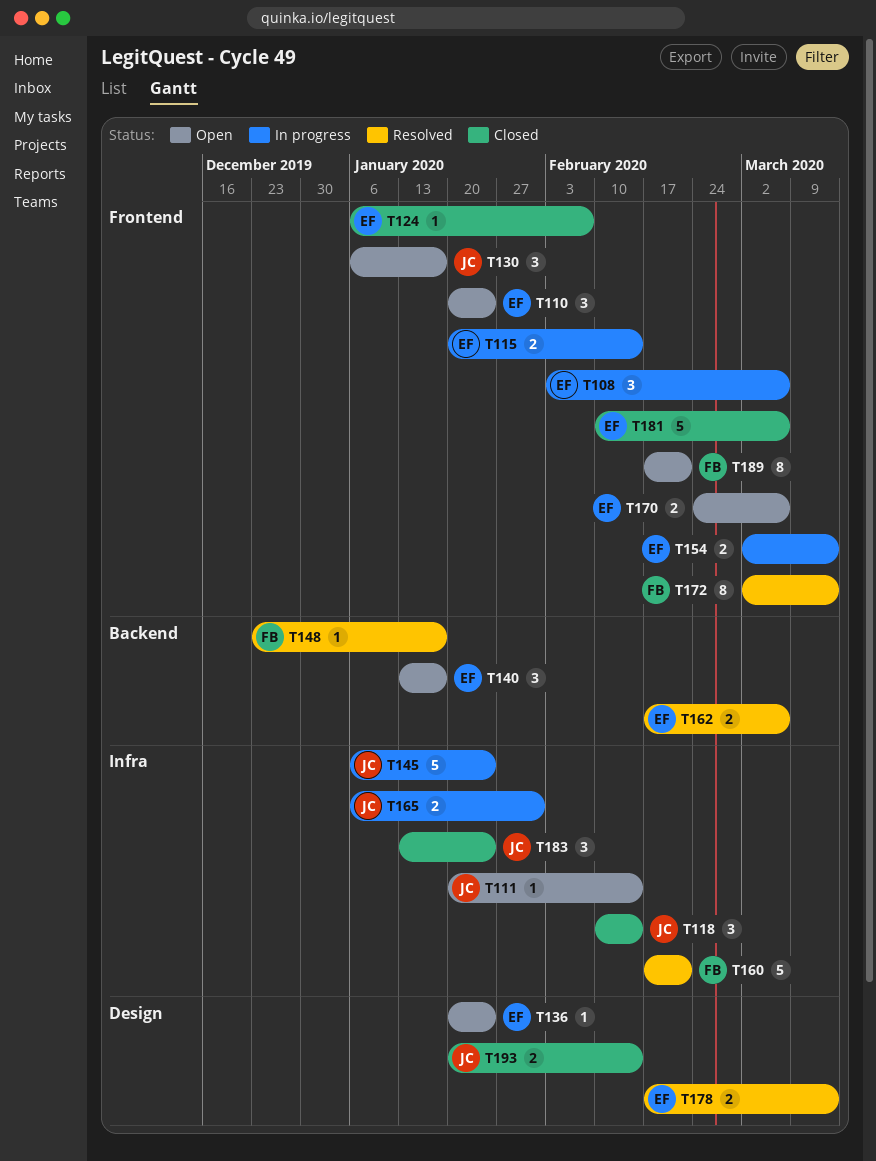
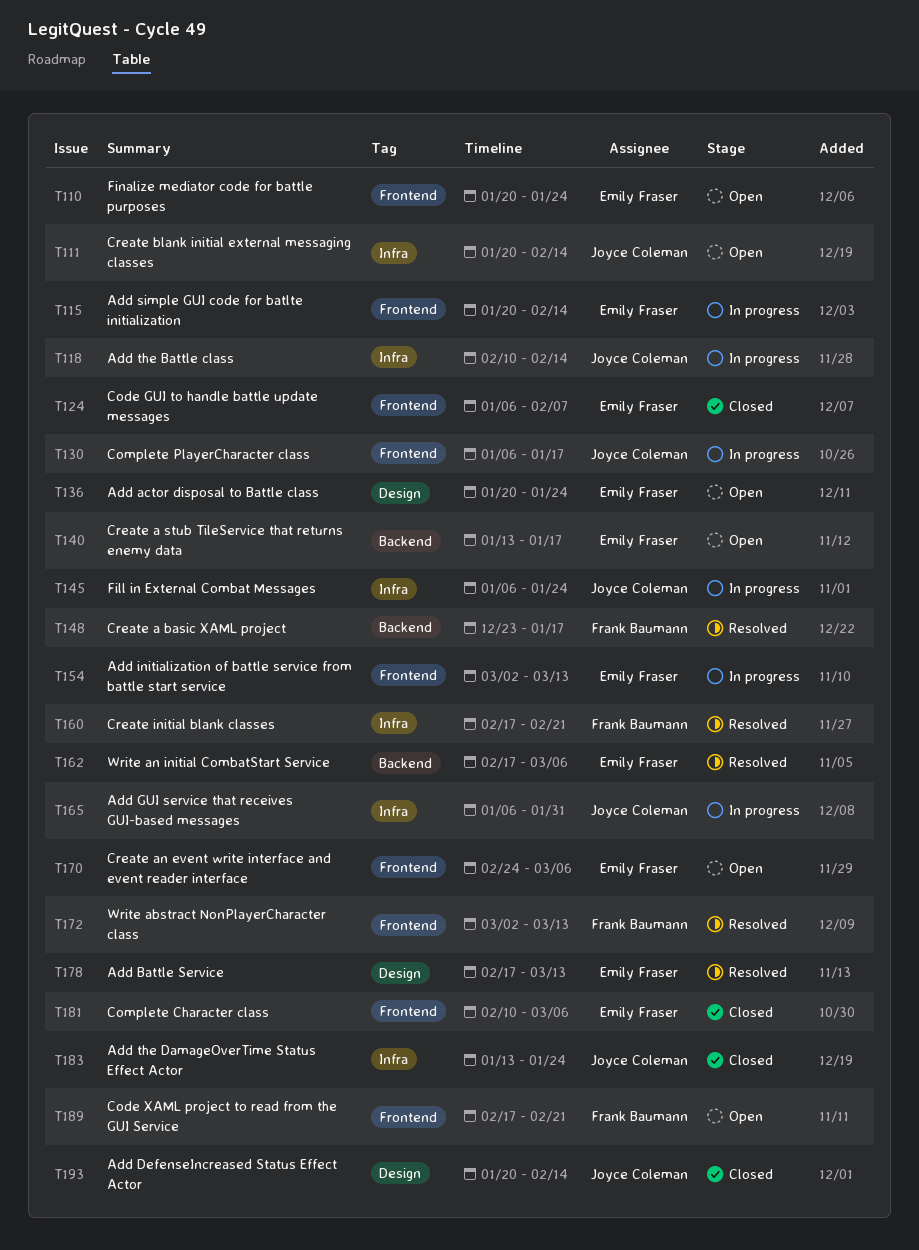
T108: present -> none
T118, status: Closed -> In progress
T130, status: Open -> In progress

